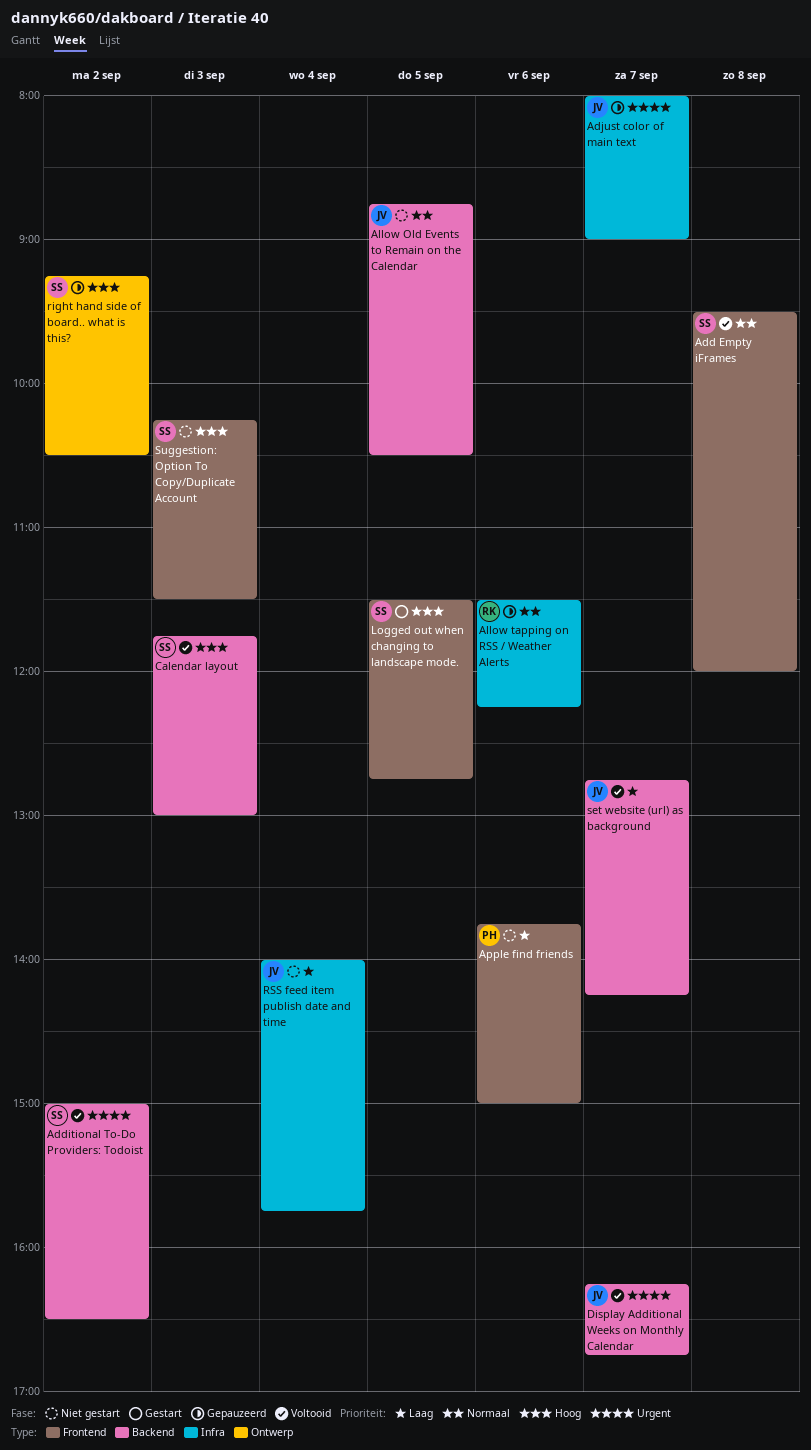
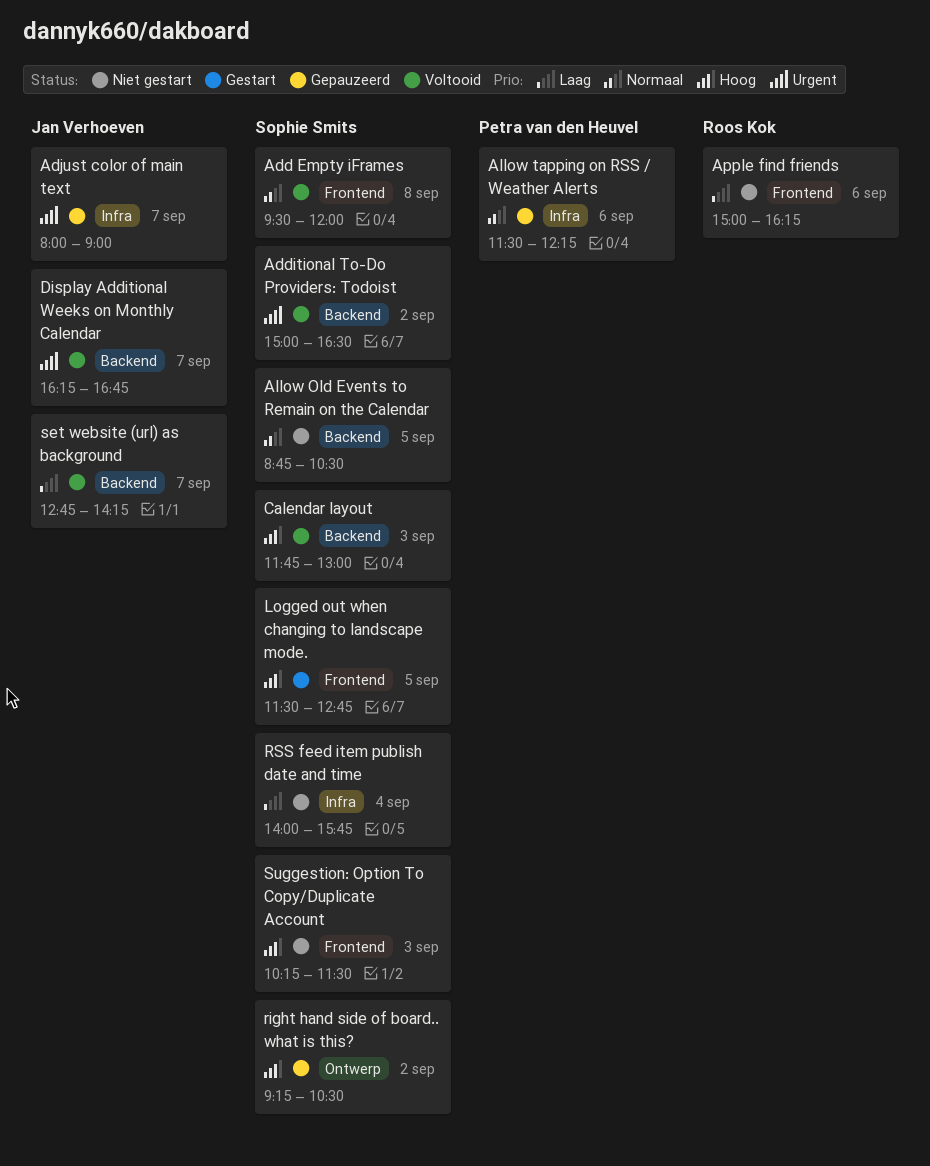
Allow Old Events to Remain on the Calendar, owner: Jan Verhoeven -> Sophie Smits
Allow tapping on RSS / Weather Alerts, owner: Roos Kok -> Petra van den Heuvel
Apple find friends, owner: Petra van den Heuvel -> Roos Kok
Apple find friends, begins: 13:45 -> 15:00
Apple find friends, ends: 15:00 -> 16:15
RSS feed item publish date and time, owner: Jan Verhoeven -> Sophie Smits

